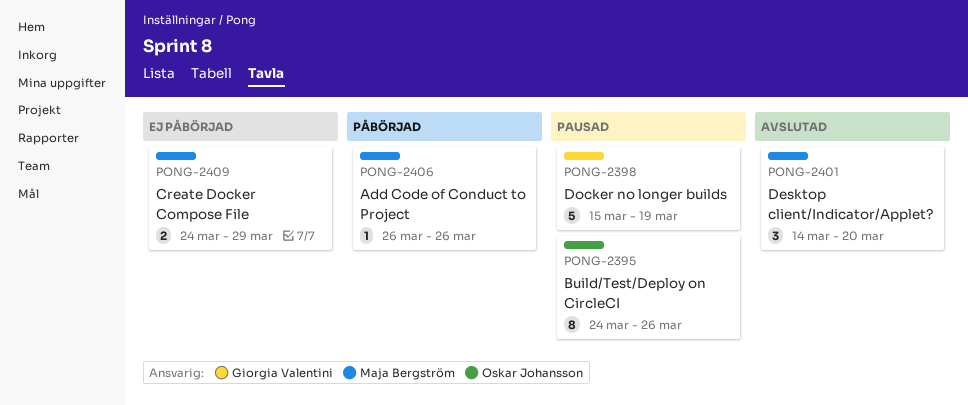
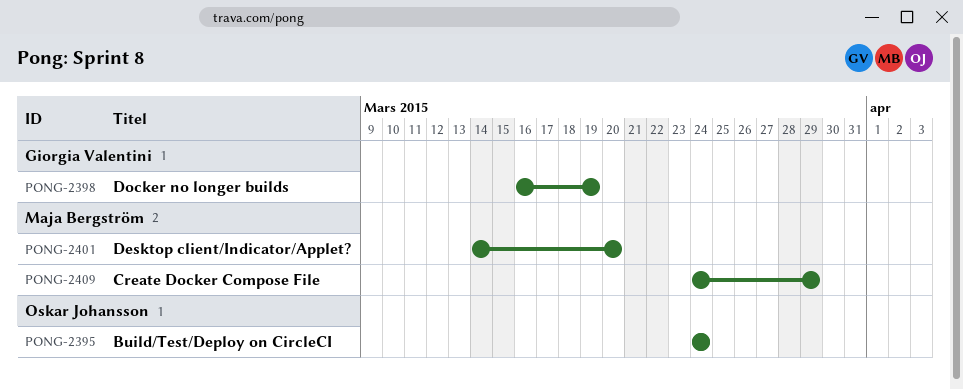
PONG-2395, due: Mar 26 -> Mar 24
PONG-2398, start: Mar 15 -> Mar 16
PONG-2406: present -> none

